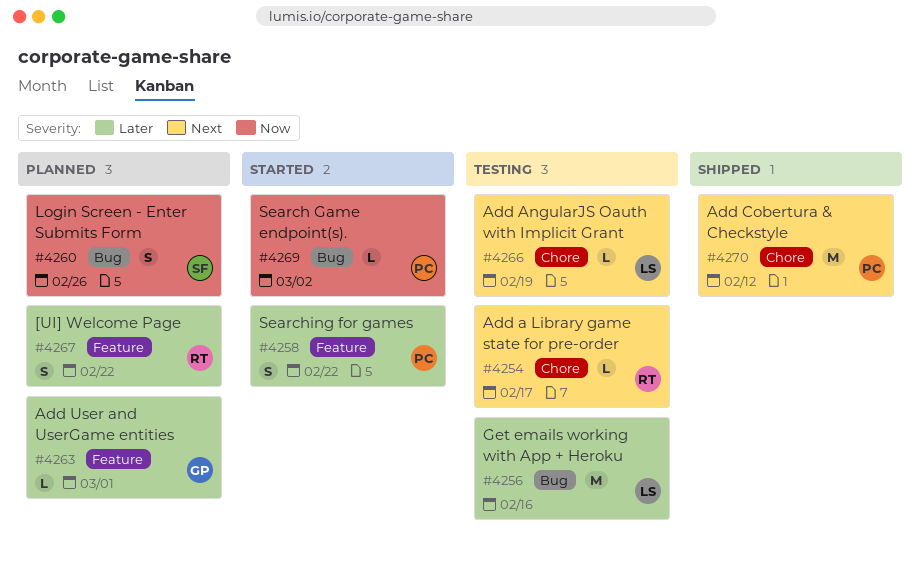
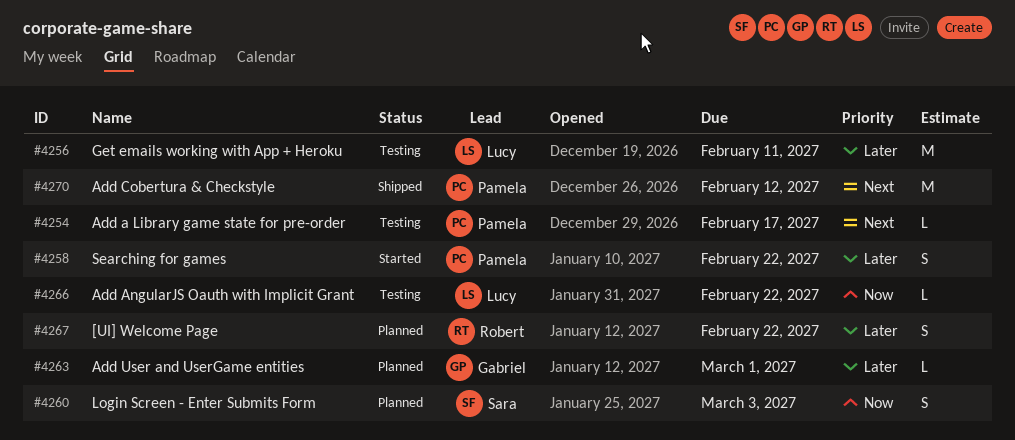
#4254, owner: Robert -> Pamela
#4256, due: Feb 16 -> Feb 11
#4260, due: Feb 26 -> Mar 3
#4266, priority: Next -> Now
#4266, due: Feb 19 -> Feb 22
#4269: present -> none

